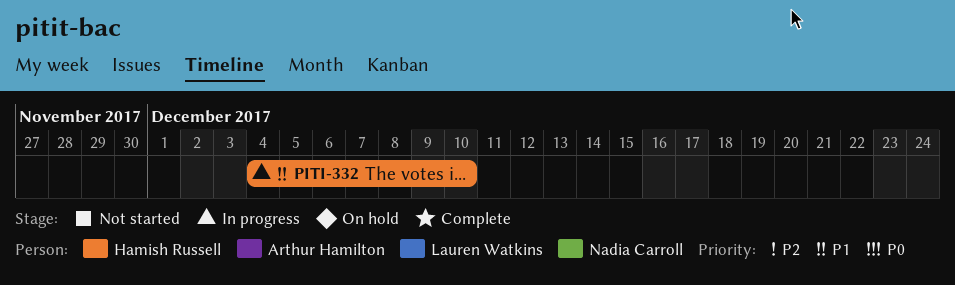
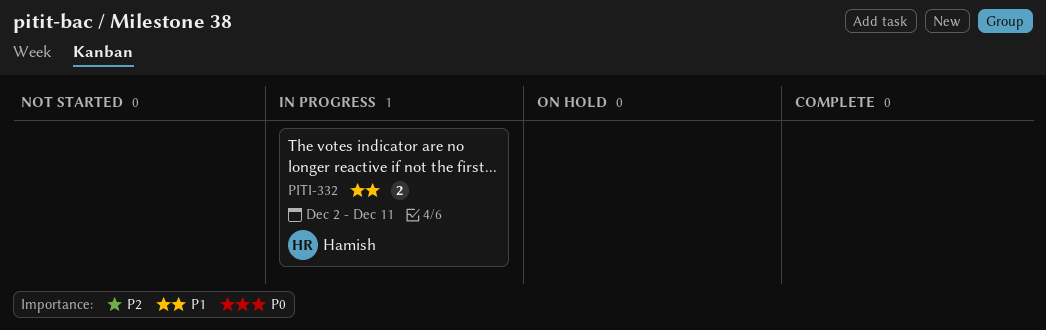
PITI-332, start: Dec 4 -> Dec 2
PITI-332, due: Dec 10 -> Dec 11

